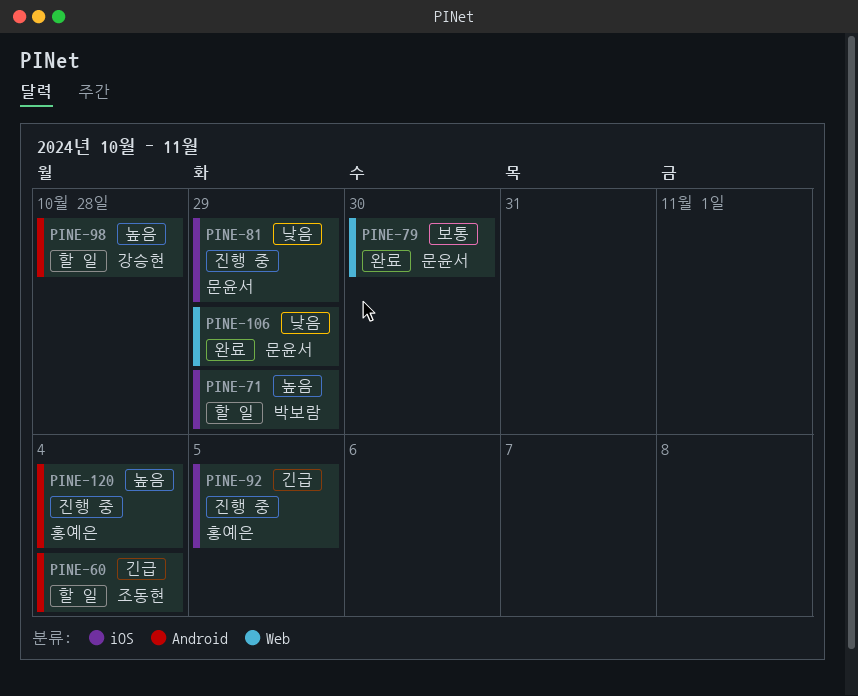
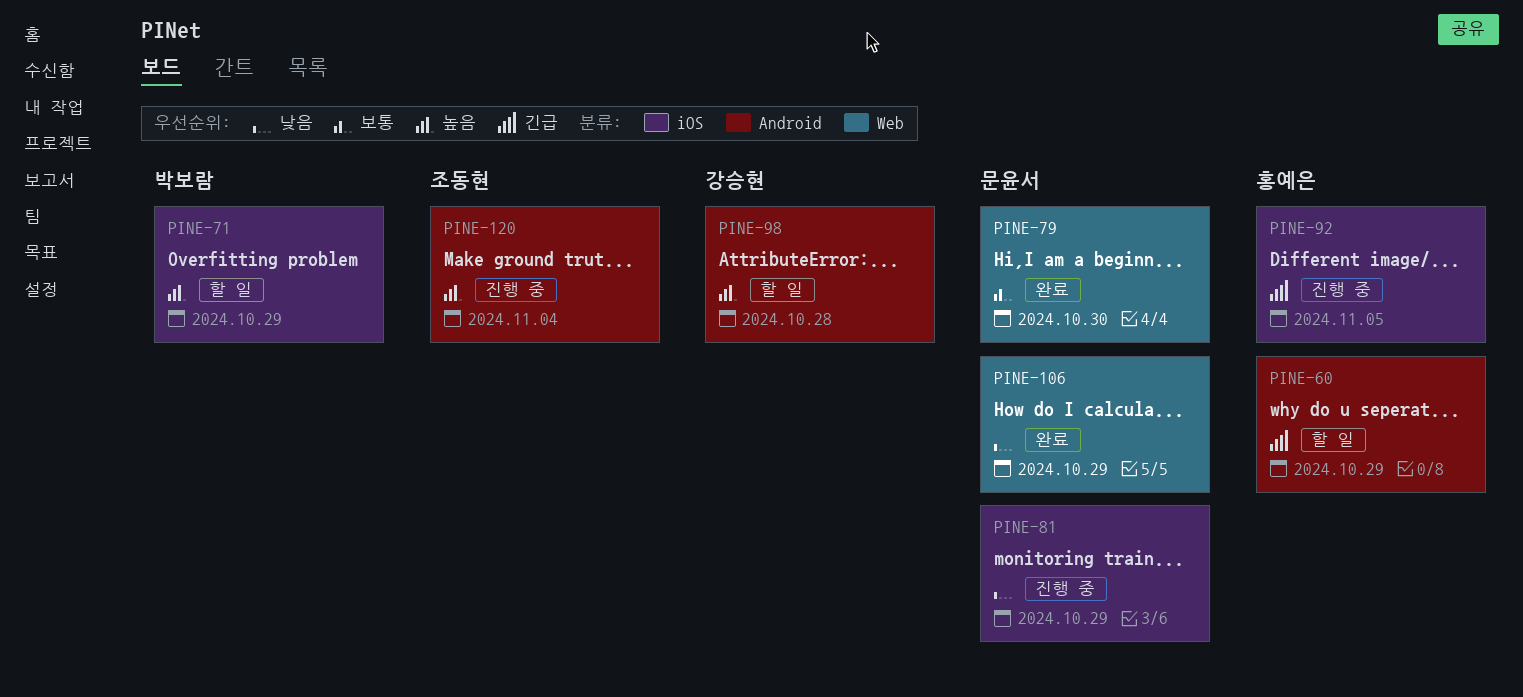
PINE-60, owner: 조동현 -> 홍예은
PINE-60, due: Nov 4 -> Oct 29
PINE-120, owner: 홍예은 -> 조동현

